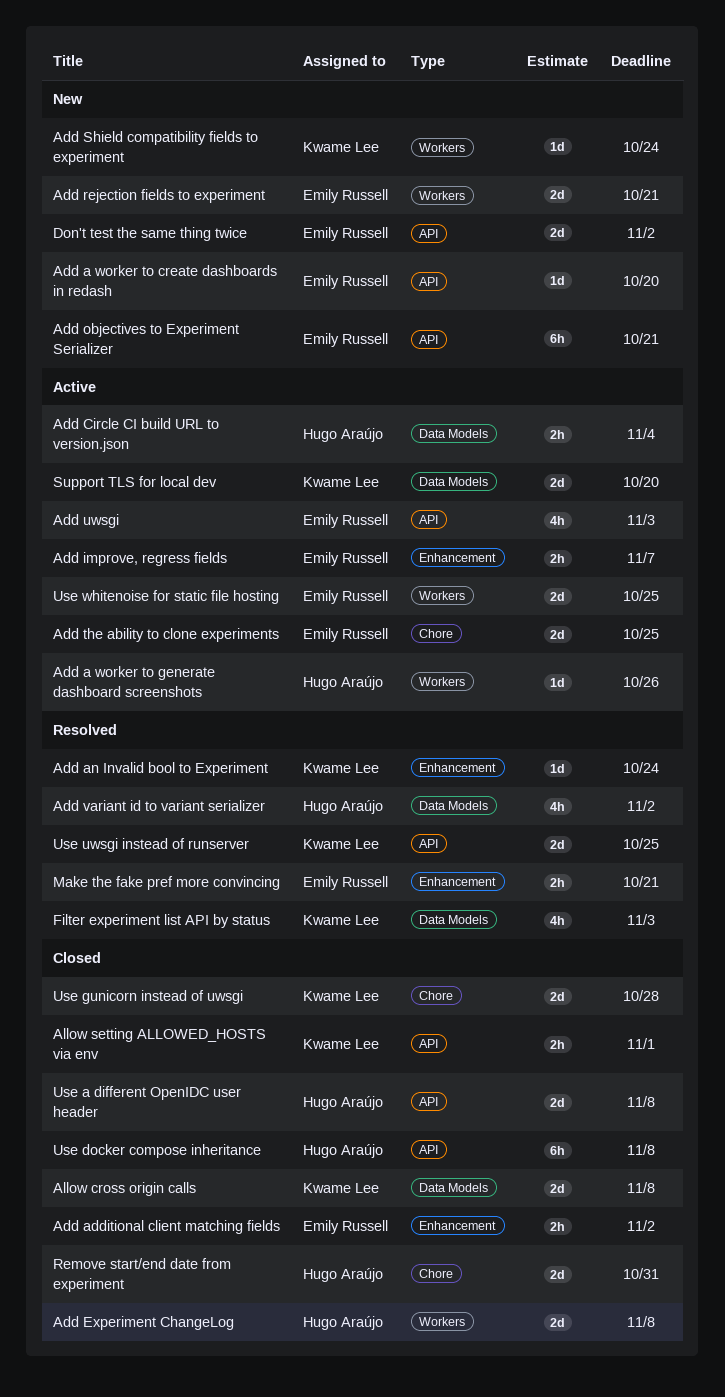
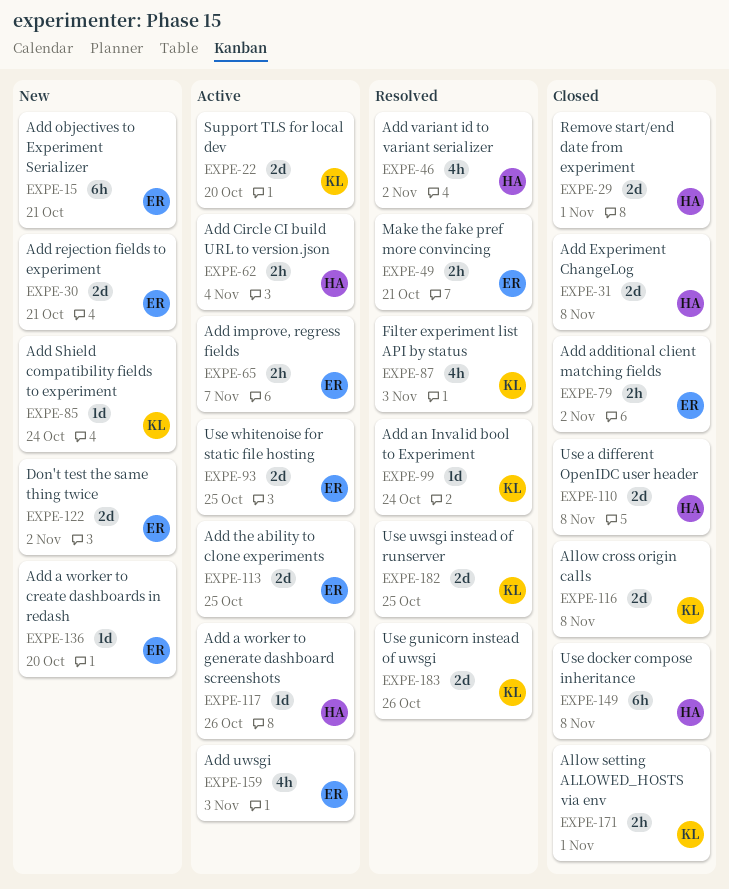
Remove start/end date from experiment, due: Oct 31 -> Nov 1
Use gunicorn instead of uwsgi, status: Closed -> Resolved
Use gunicorn instead of uwsgi, due: Oct 28 -> Oct 26

